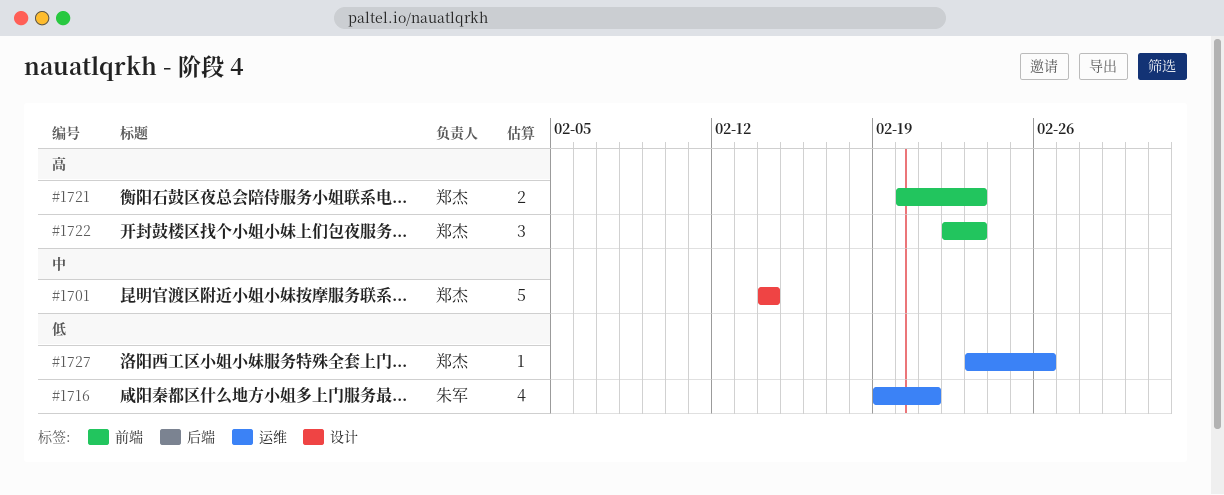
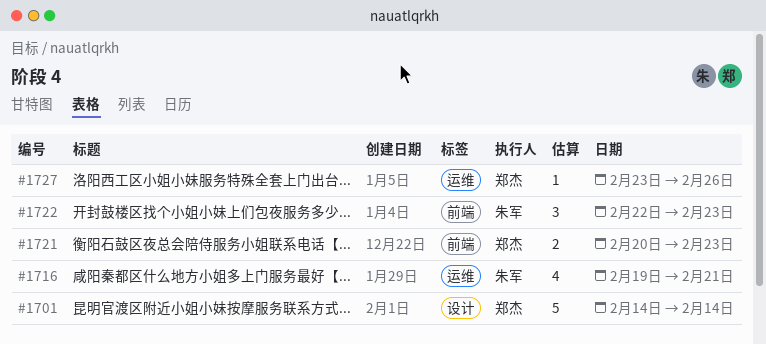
#1722, owner: 郑杰 -> 朱军

